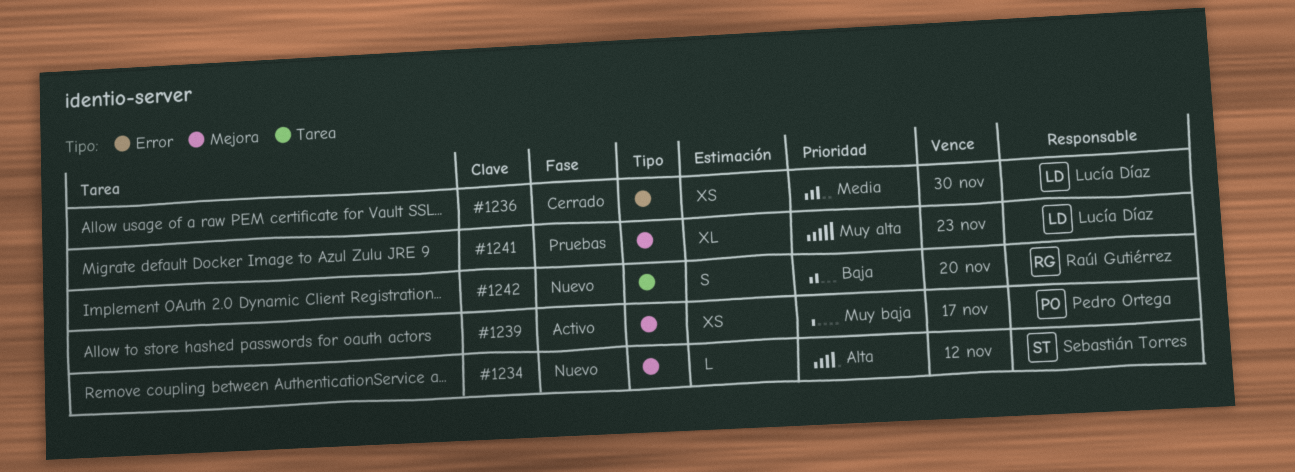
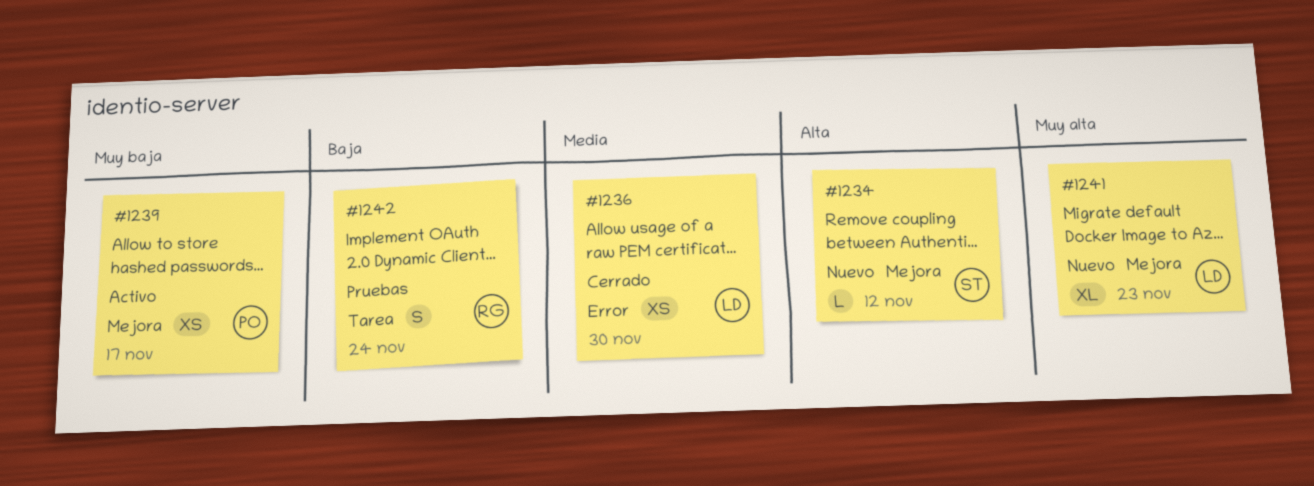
#1241, status: Pruebas -> Nuevo
#1242, status: Nuevo -> Pruebas
#1242, due: Nov 20 -> Nov 24

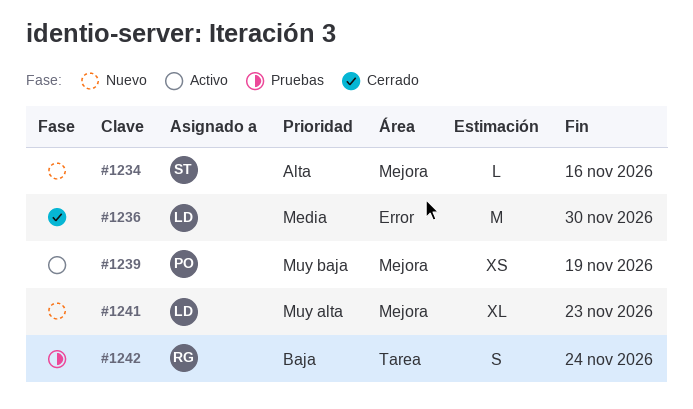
#1234, due: Nov 12 -> Nov 16
#1236, estimate: XS -> M
#1239, due: Nov 17 -> Nov 19

